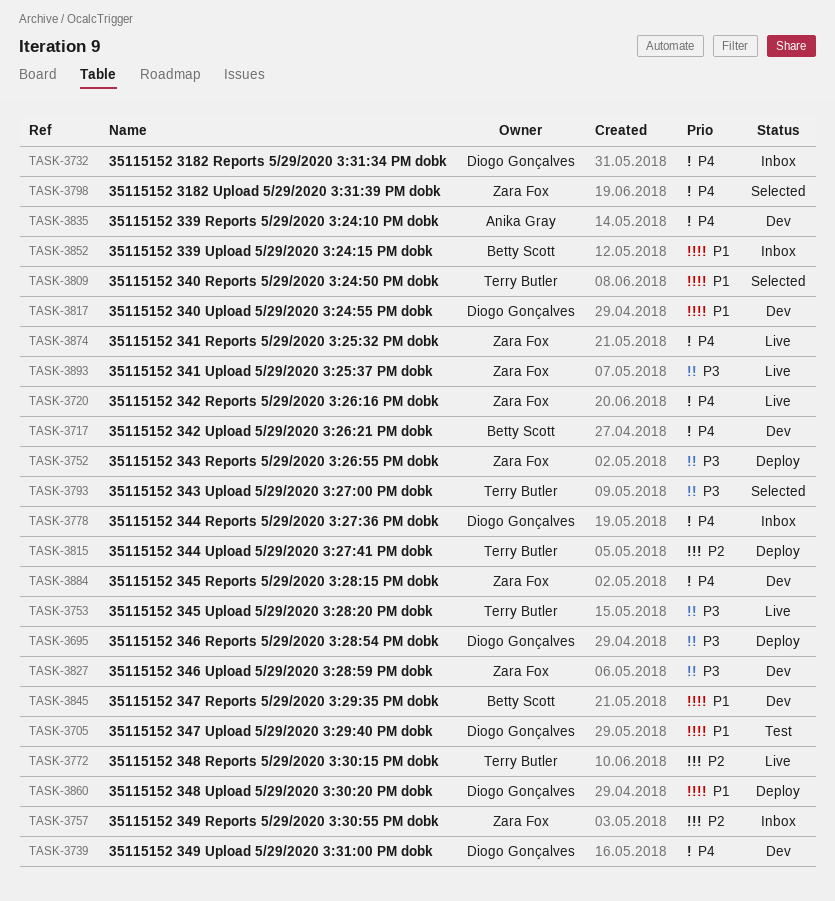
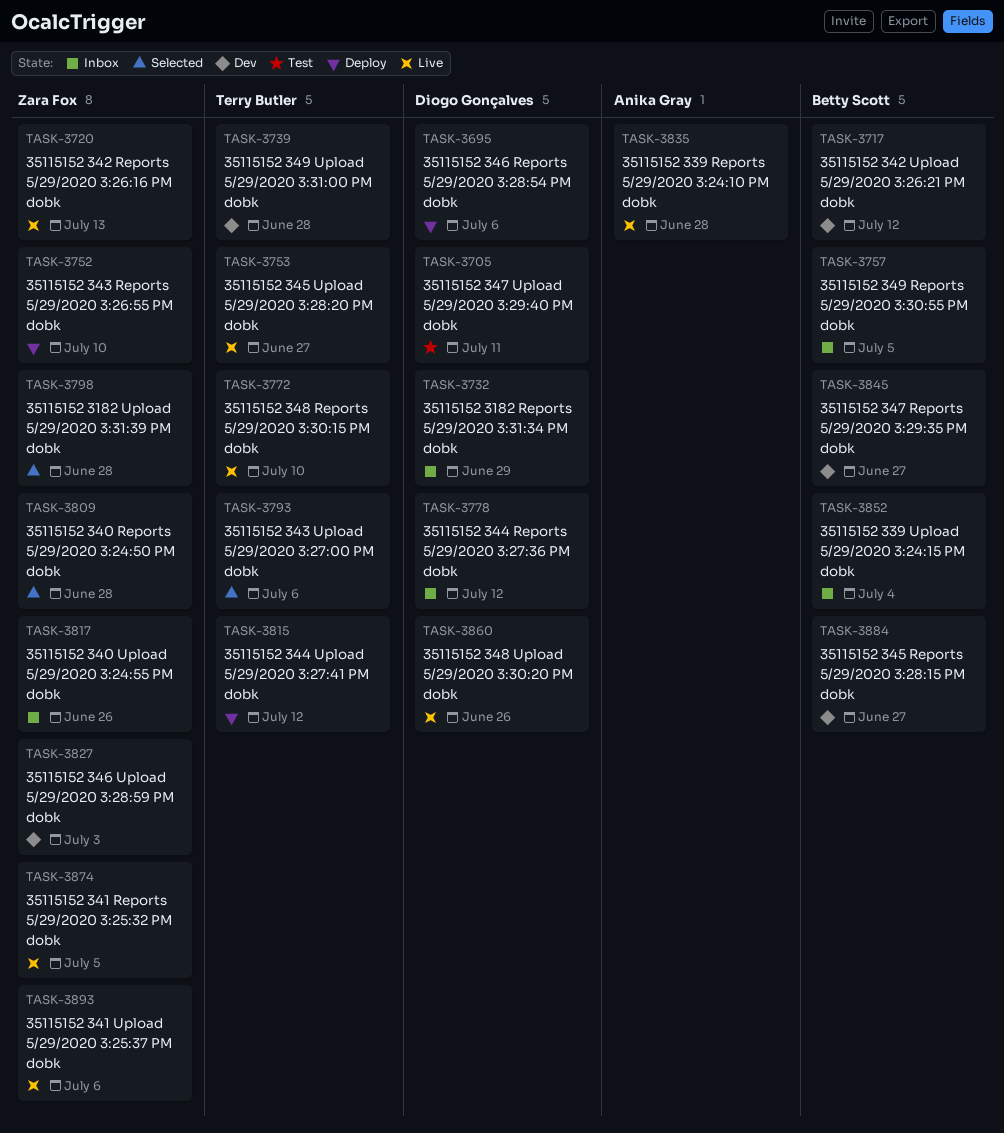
TASK-3739, owner: Diogo Gonçalves -> Terry Butler
TASK-3757, owner: Zara Fox -> Betty Scott
TASK-3809, owner: Terry Butler -> Zara Fox
TASK-3817, status: Dev -> Inbox
TASK-3817, owner: Diogo Gonçalves -> Zara Fox
TASK-3835, status: Dev -> Live
TASK-3860, status: Deploy -> Live
TASK-3884, owner: Zara Fox -> Betty Scott

